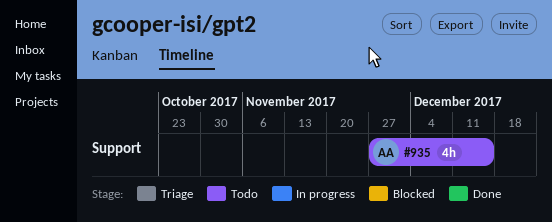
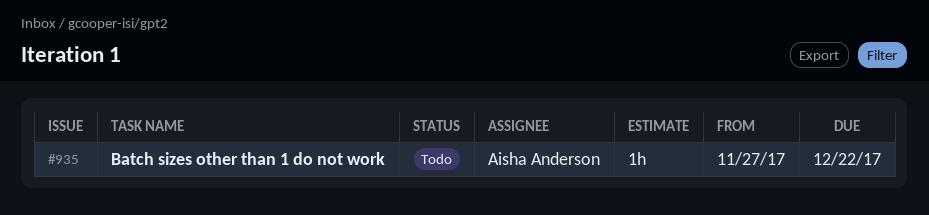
#935, estimate: 4h -> 1h
#935, due: Dec 15 -> Dec 22

